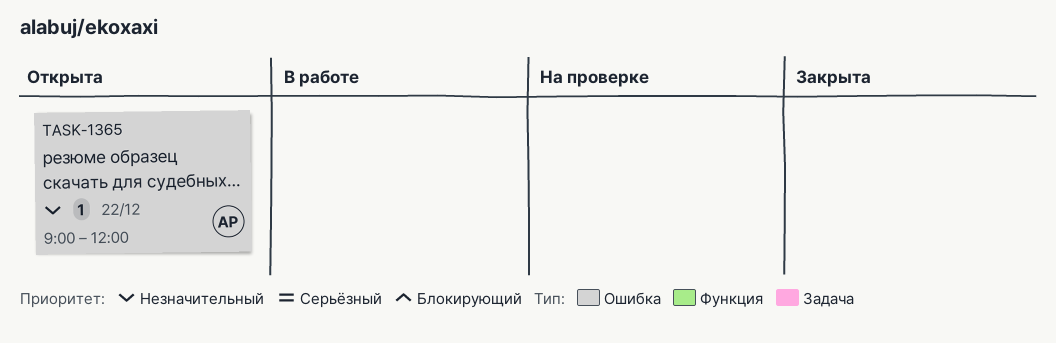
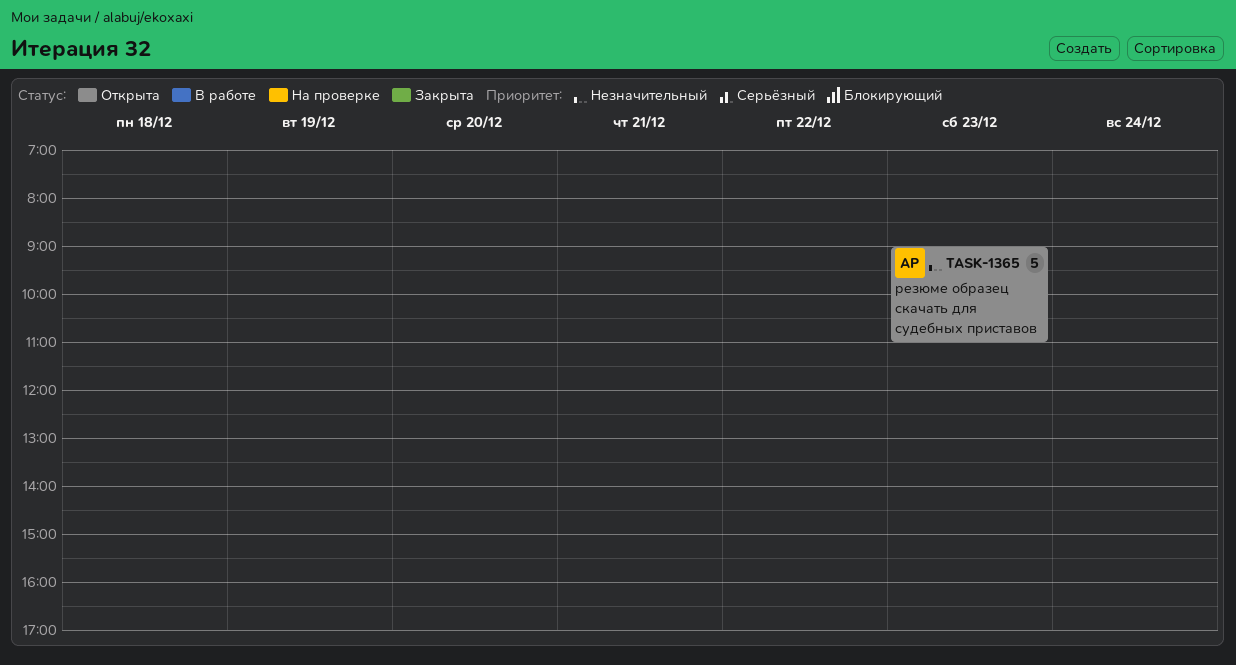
TASK-1365, estimate: 1 -> 5
TASK-1365, day: Dec 22 -> Dec 23
TASK-1365, ends: 12:00 -> 11:00

